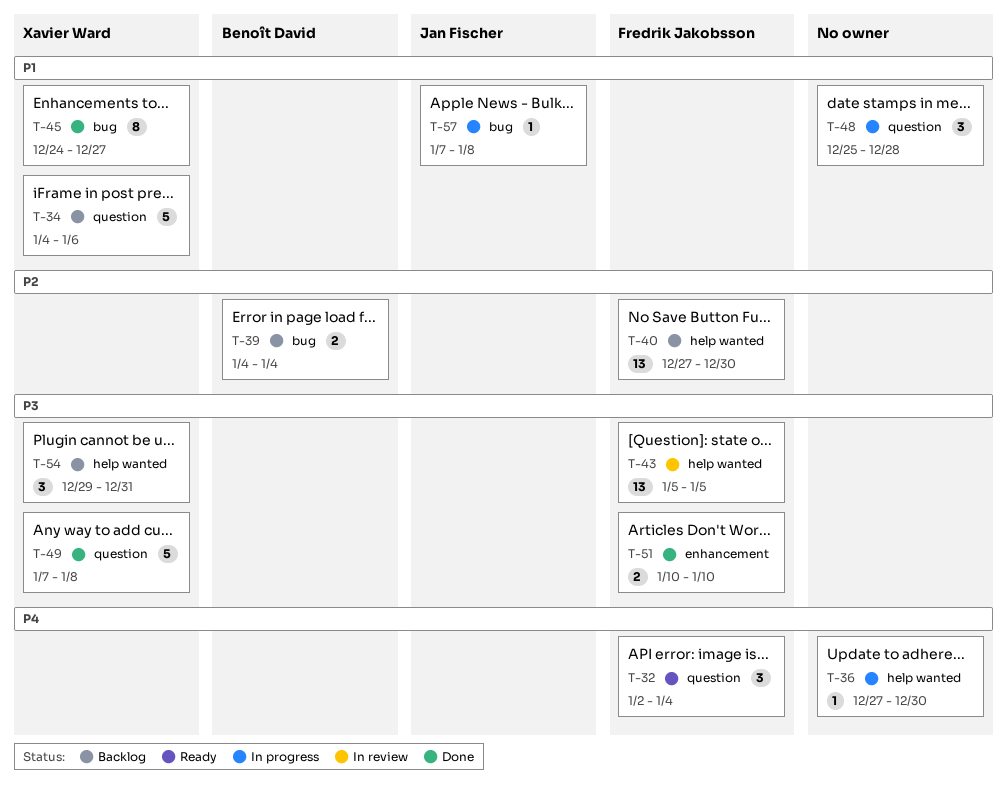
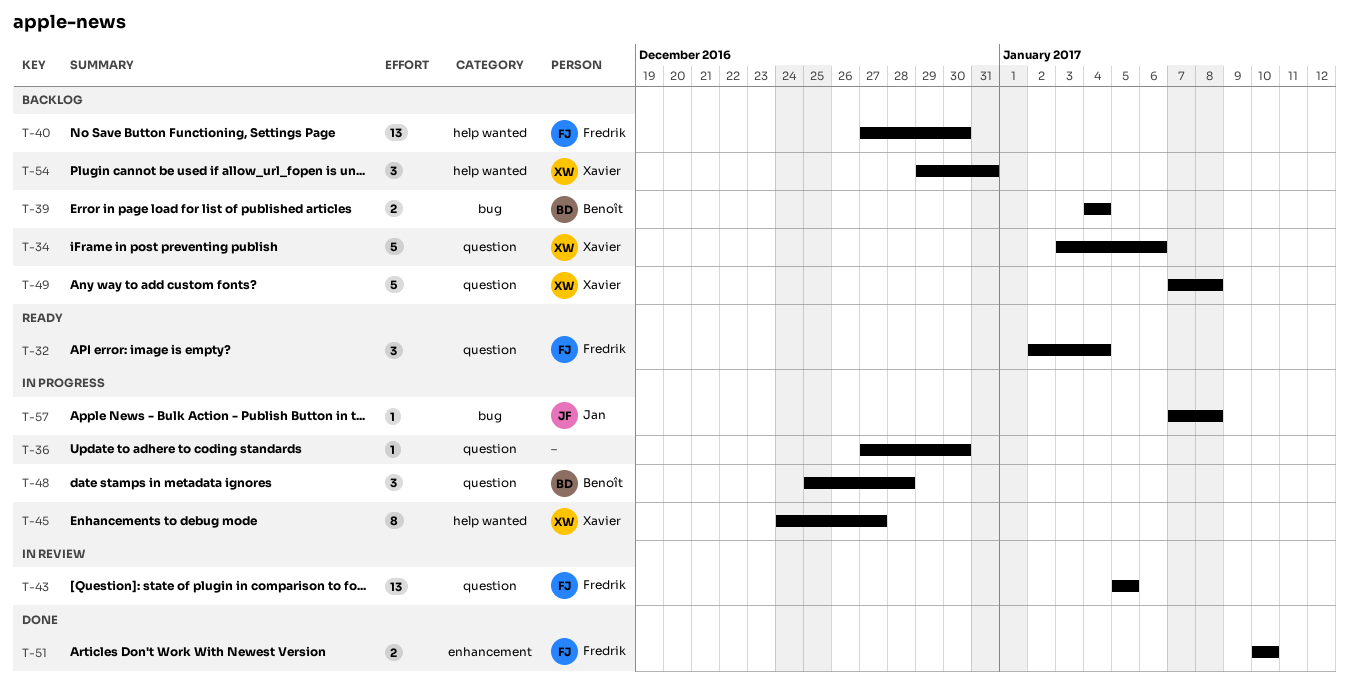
T-34, start: Jan 4 -> Jan 3
T-36, label: help wanted -> question
T-43, label: help wanted -> question
T-45, status: Done -> In progress
T-45, label: bug -> help wanted
T-48, owner: none -> Benoît David
T-49, status: Done -> Backlog

